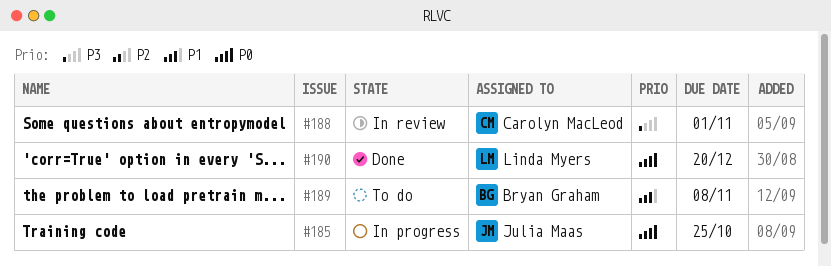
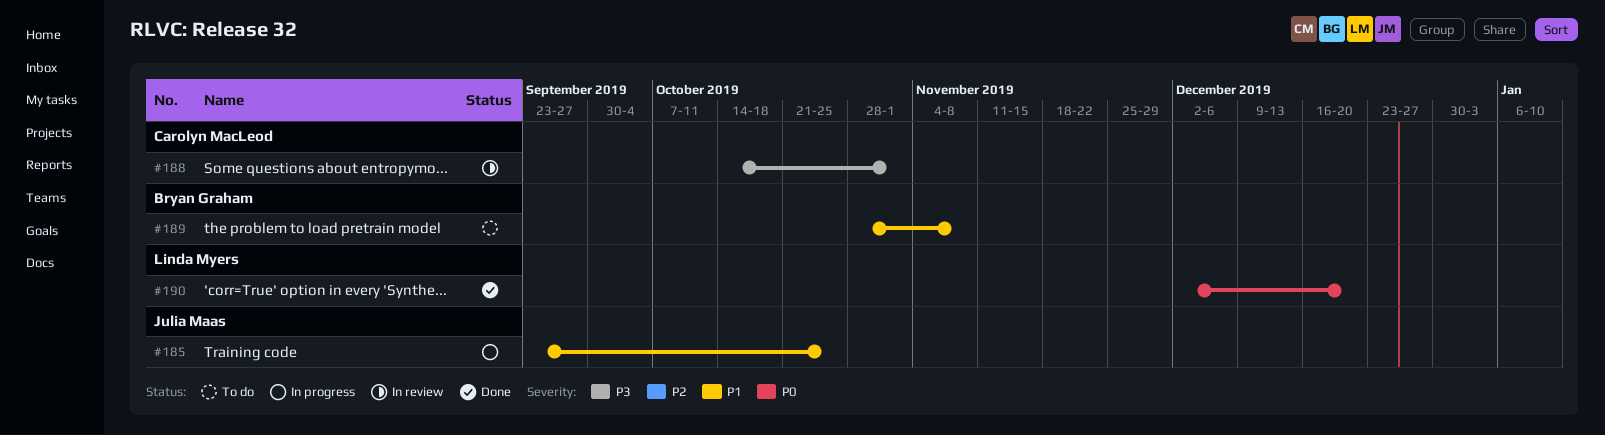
#185, priority: P0 -> P1

